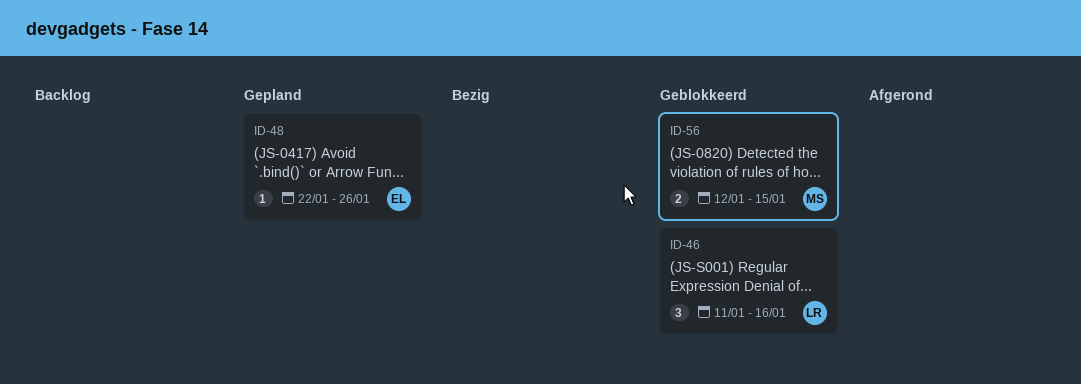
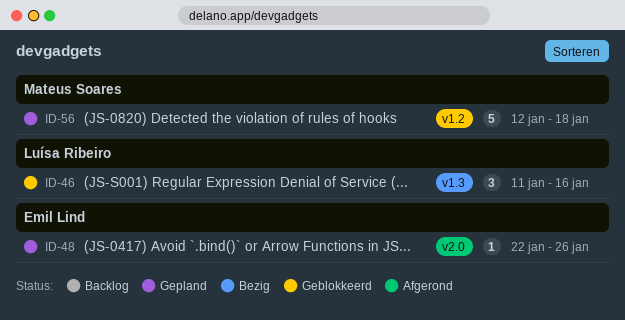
ID-56, status: Geblokkeerd -> Gepland
ID-56, estimate: 2 -> 5
ID-56, due: Jan 15 -> Jan 18

